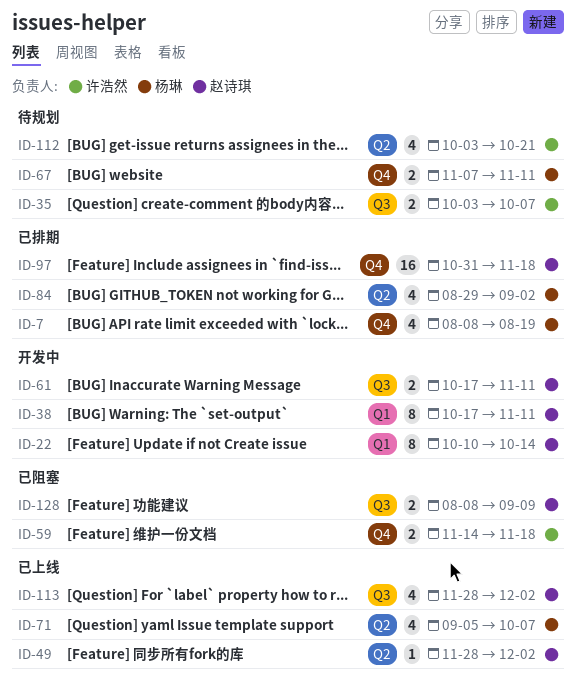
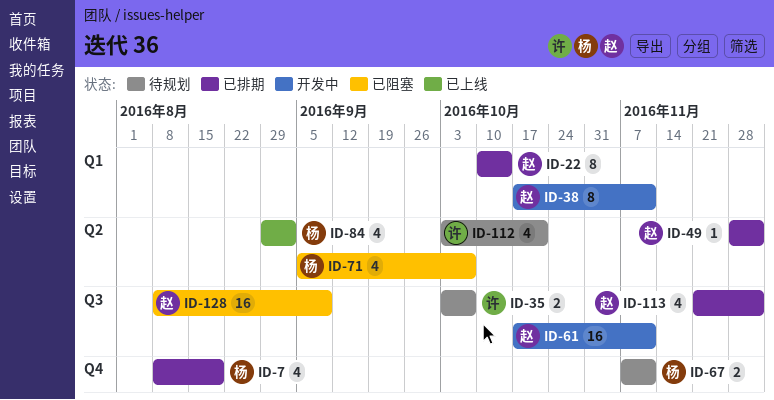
ID-22, status: 开发中 -> 已排期
ID-49, status: 已上线 -> 已排期
ID-59: present -> none
ID-61, estimate: 2 -> 16
ID-71, status: 已上线 -> 已阻塞
ID-84, status: 已排期 -> 已上线
ID-97: present -> none
ID-113, status: 已上线 -> 已排期
ID-113, start: Nov 28 -> Nov 21
ID-128, estimate: 2 -> 16

